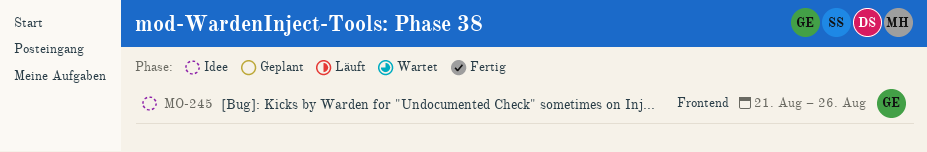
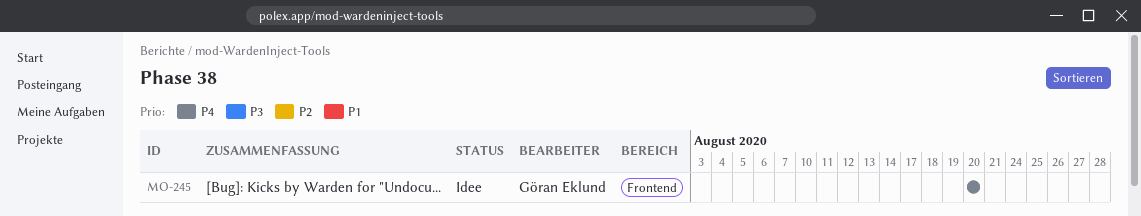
MO-245, start: Aug 21 -> Aug 20
MO-245, due: Aug 26 -> Aug 20

